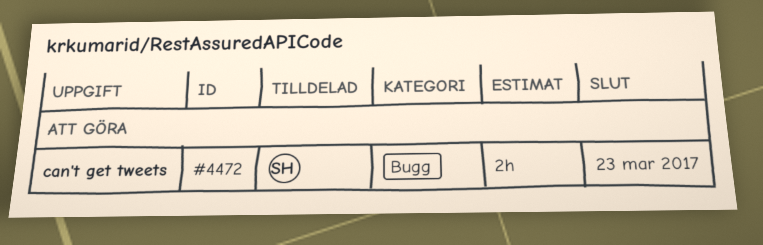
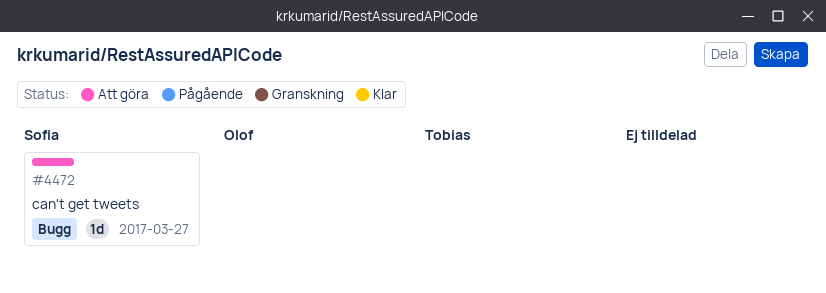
#4472, estimate: 2h -> 1d
#4472, due: Mar 23 -> Mar 27

